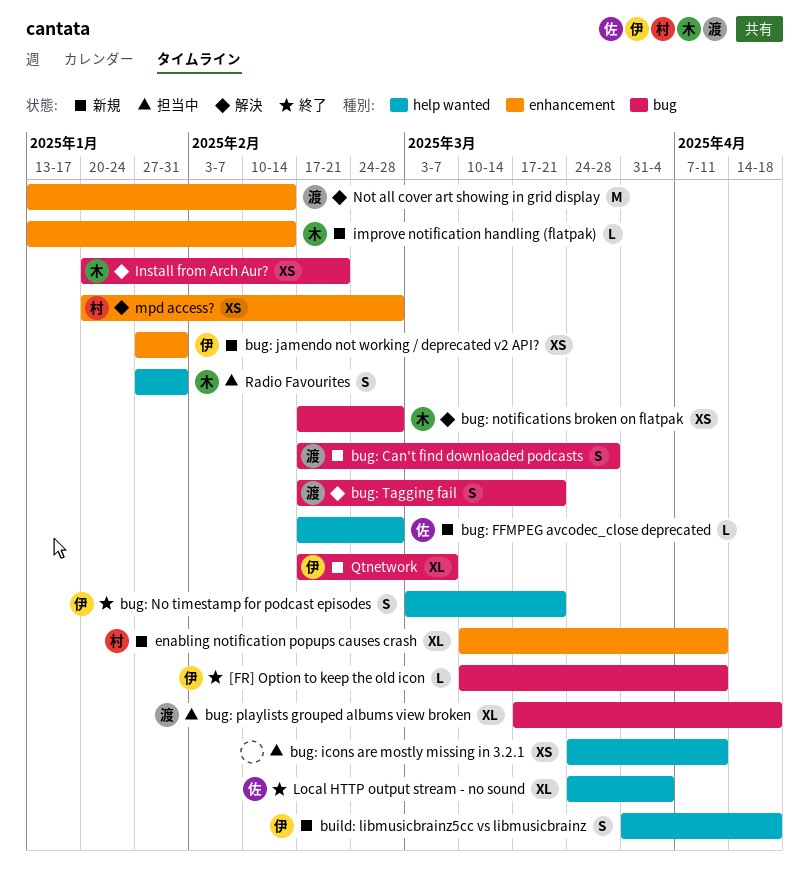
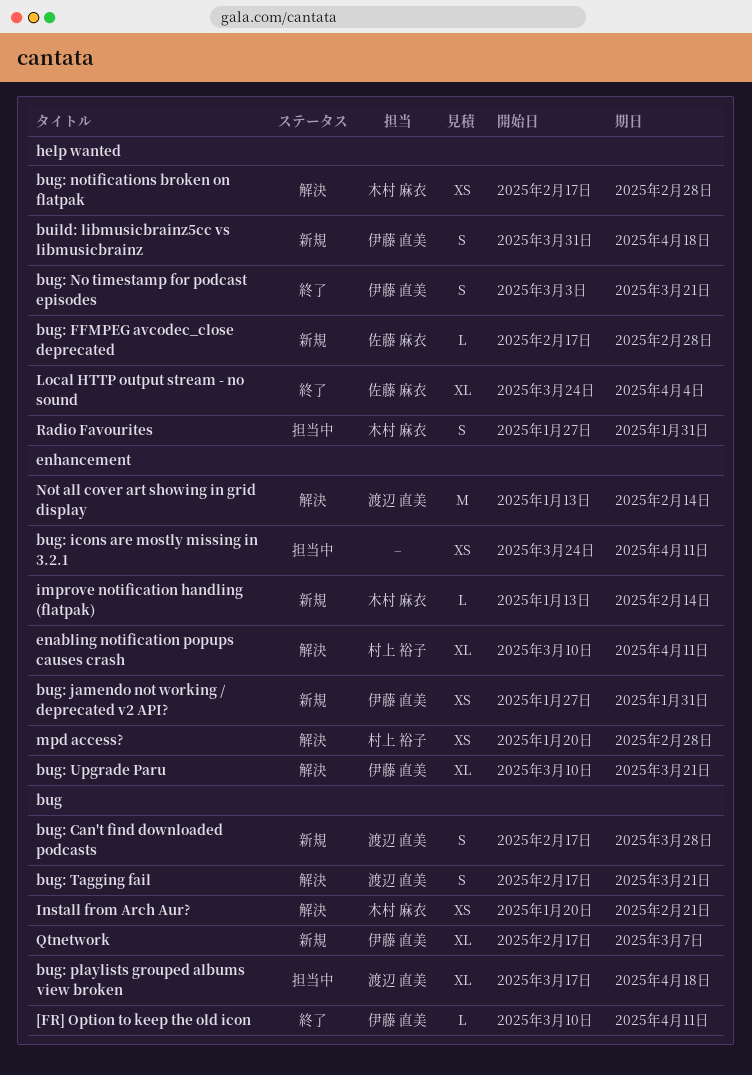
bug: icons are mostly missing in 3.2.1, label: help wanted -> enhancement
bug: notifications broken on flatpak, label: bug -> help wanted
bug: Upgrade Paru: none -> present
enabling notification popups causes crash, status: 新規 -> 解決

